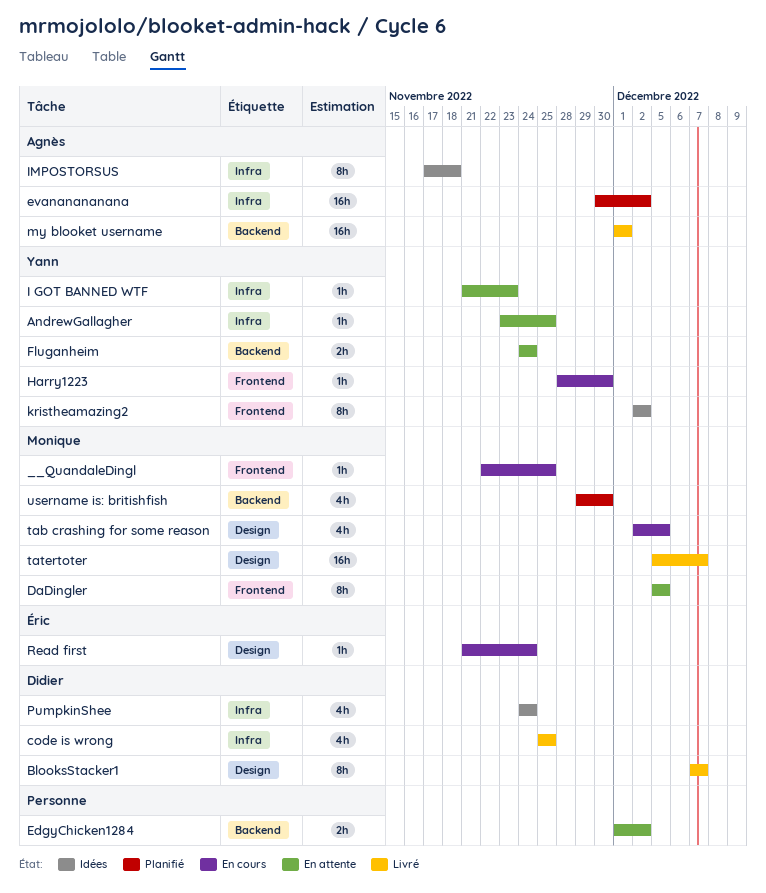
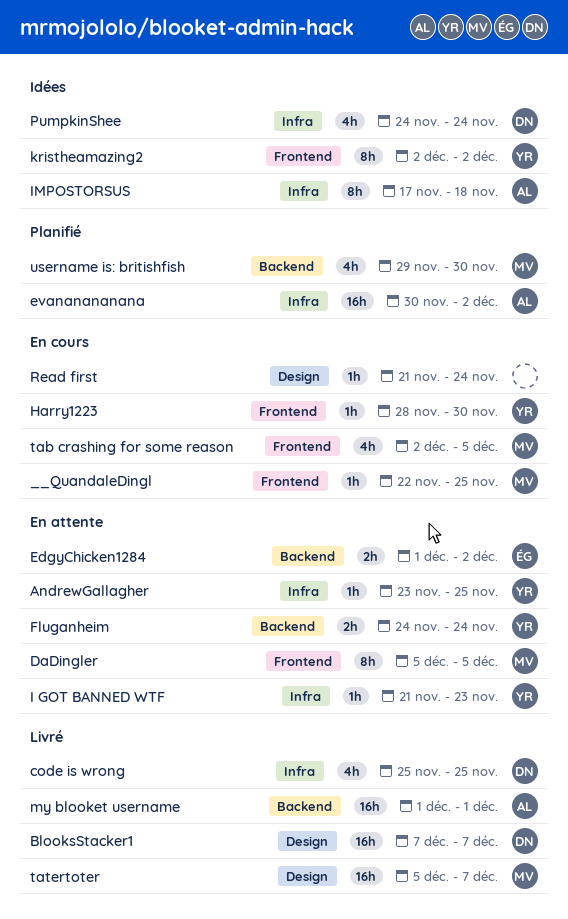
BlooksStacker1, estimate: 8h -> 16h
EdgyChicken1284, owner: none -> Éric
Read first, owner: Éric -> none
tab crashing for some reason, label: Design -> Frontend

